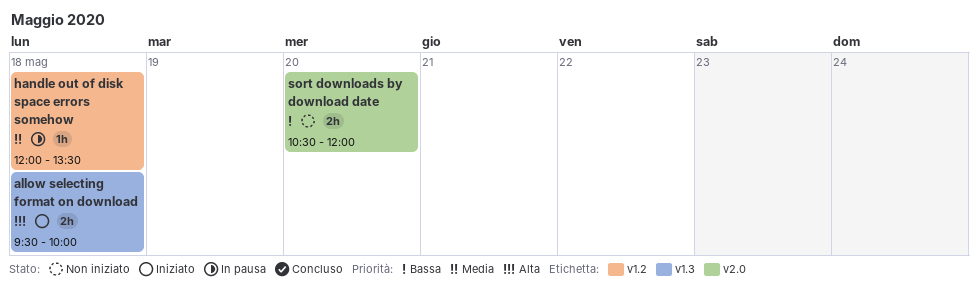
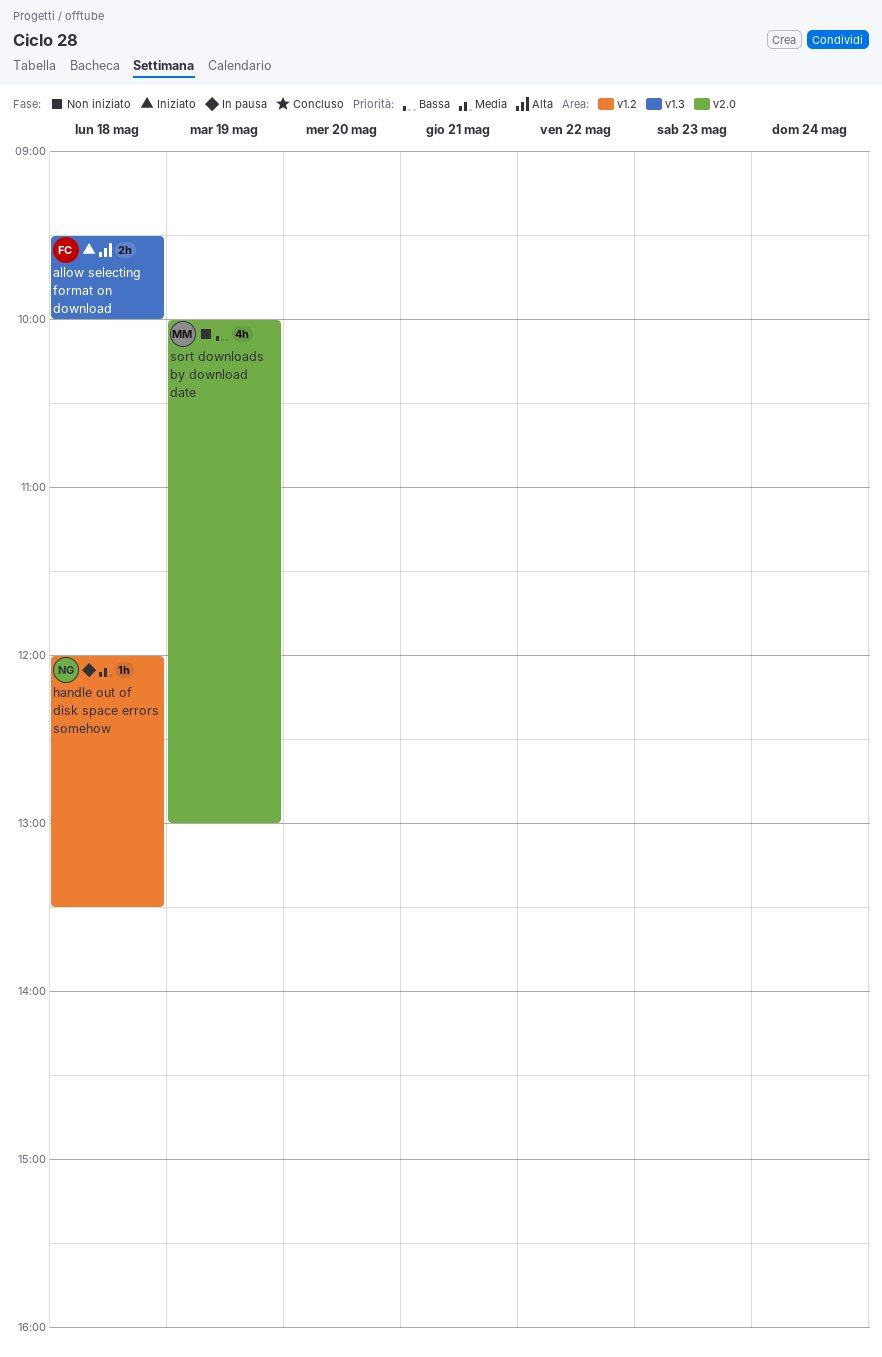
sort downloads by download date, estimate: 2h -> 4h
sort downloads by download date, day: May 20 -> May 19
sort downloads by download date, begins: 10:30 -> 10:00
sort downloads by download date, ends: 12:00 -> 13:00

